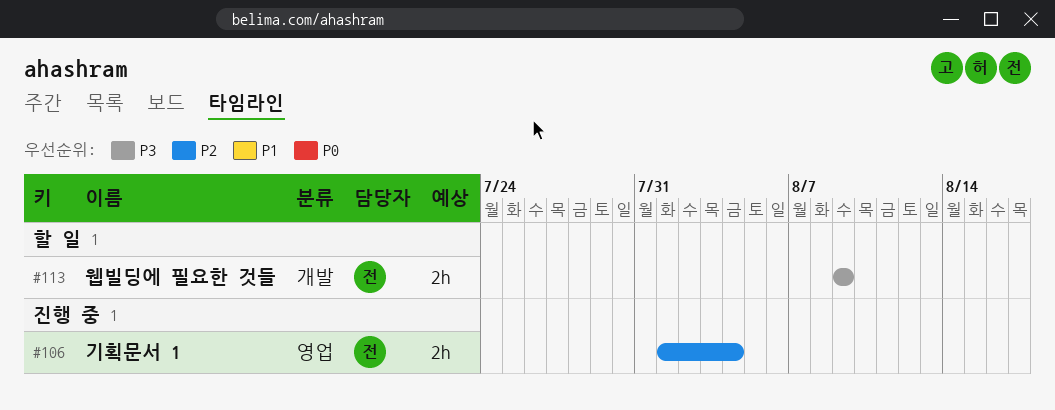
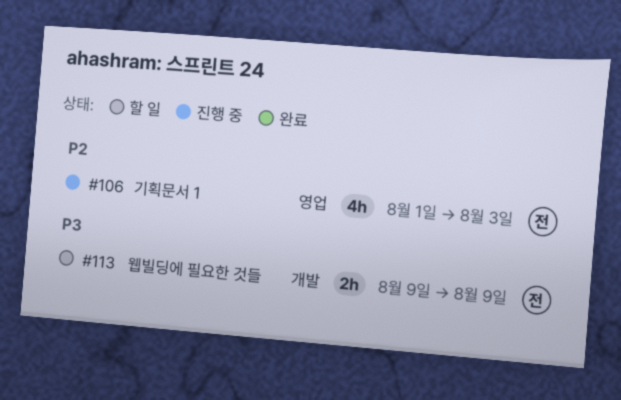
#106, estimate: 2h -> 4h
#106, due: Aug 4 -> Aug 3

